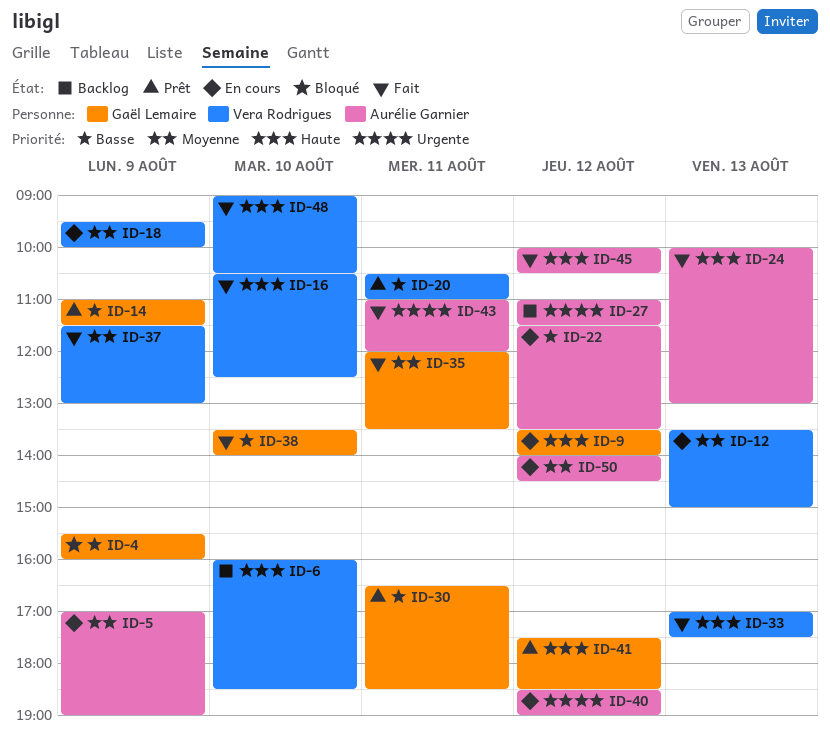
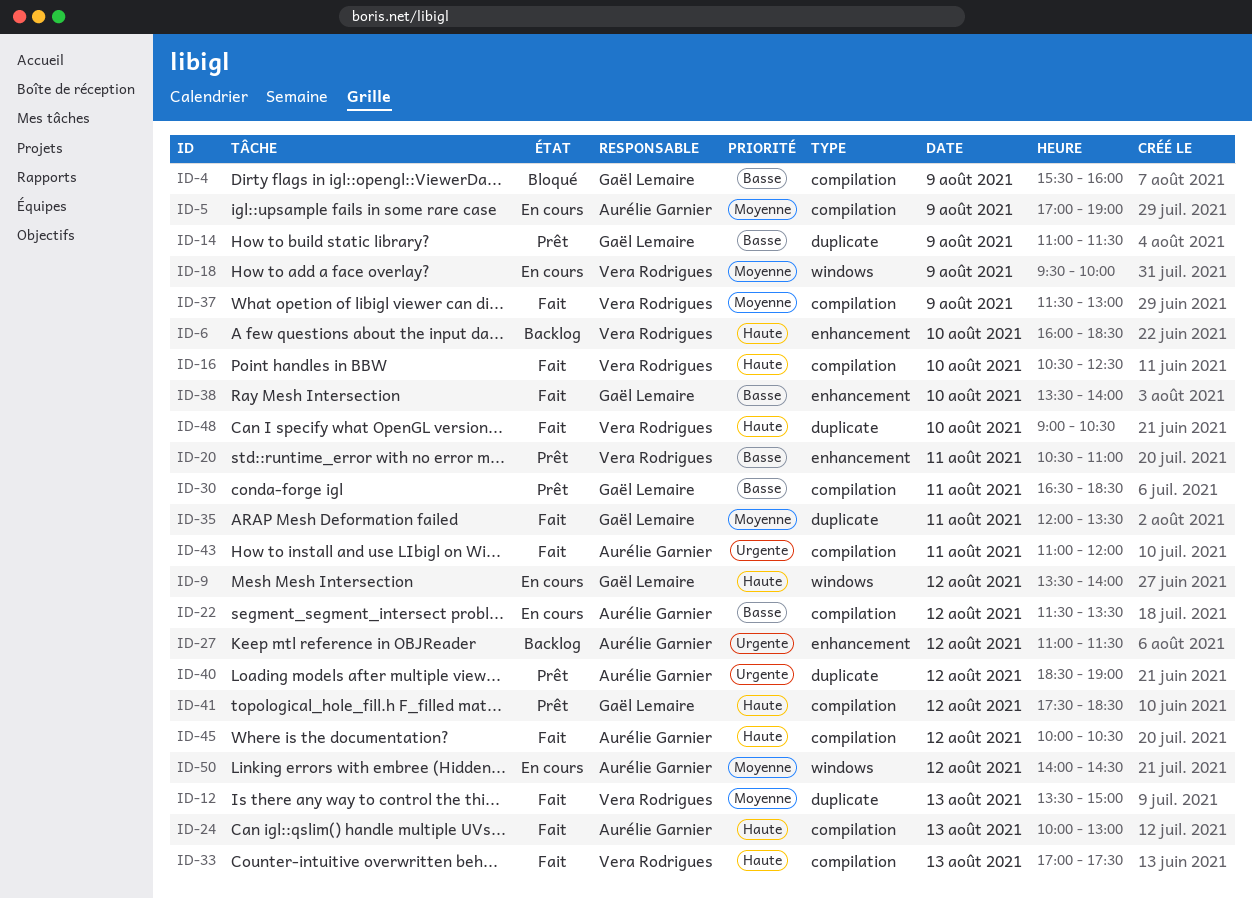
ID-12, status: En cours -> Fait
ID-40, status: En cours -> Prêt

